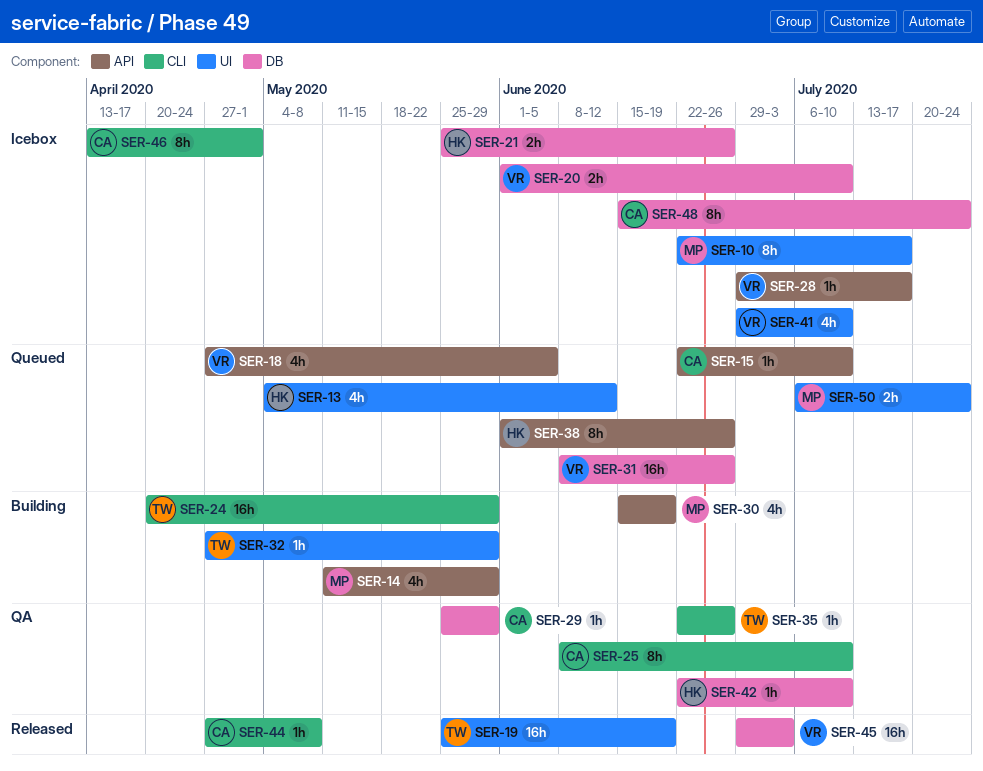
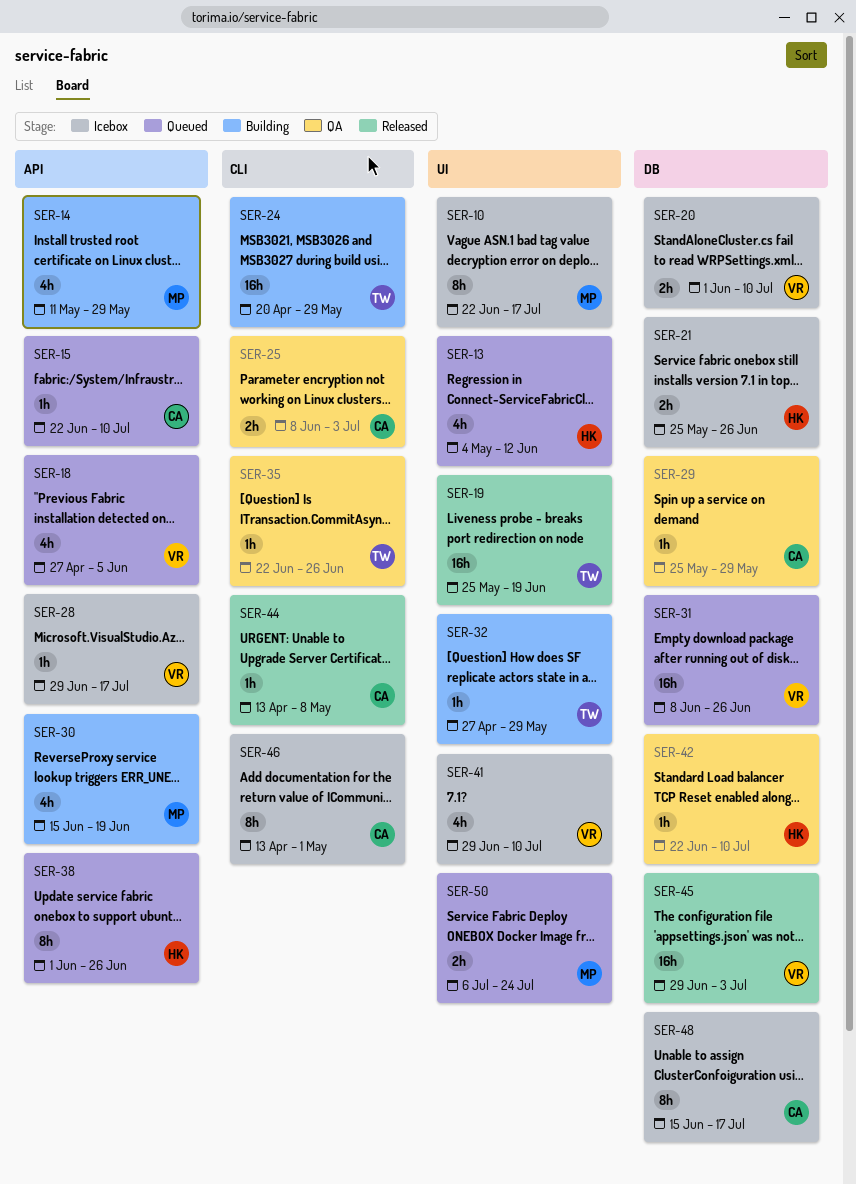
SER-25, estimate: 8h -> 2h
SER-25, due: Jul 10 -> Jul 3
SER-44, start: Apr 27 -> Apr 13
SER-48, due: Jul 24 -> Jul 17

